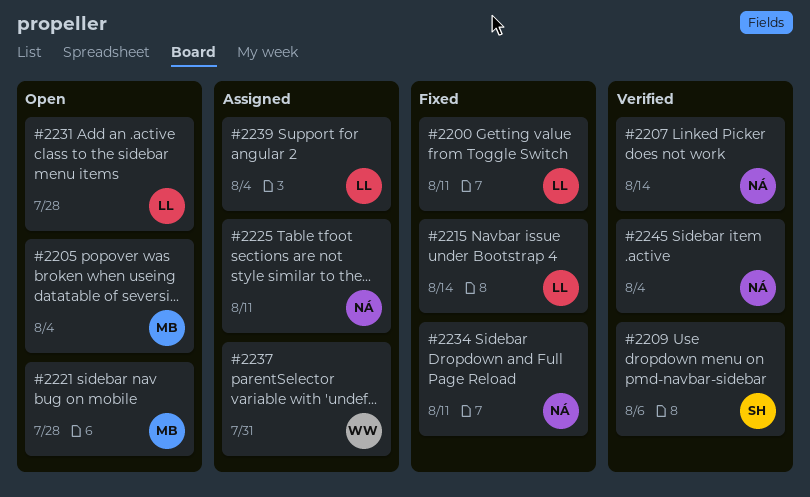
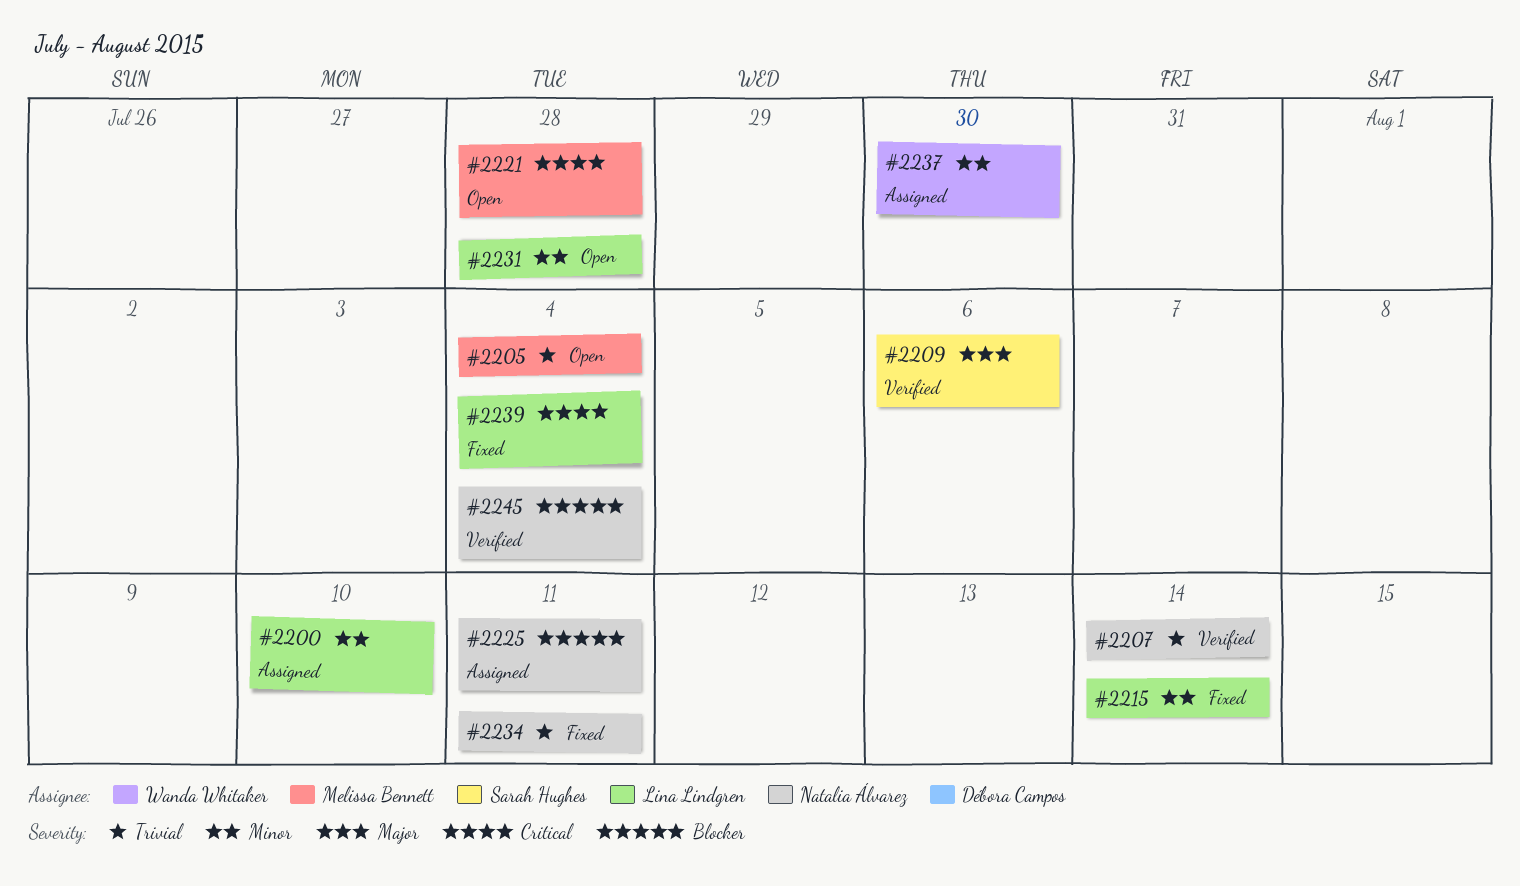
#2200, status: Fixed -> Assigned
#2200, due: Aug 11 -> Aug 10
#2237, due: Jul 31 -> Jul 30
#2239, status: Assigned -> Fixed

